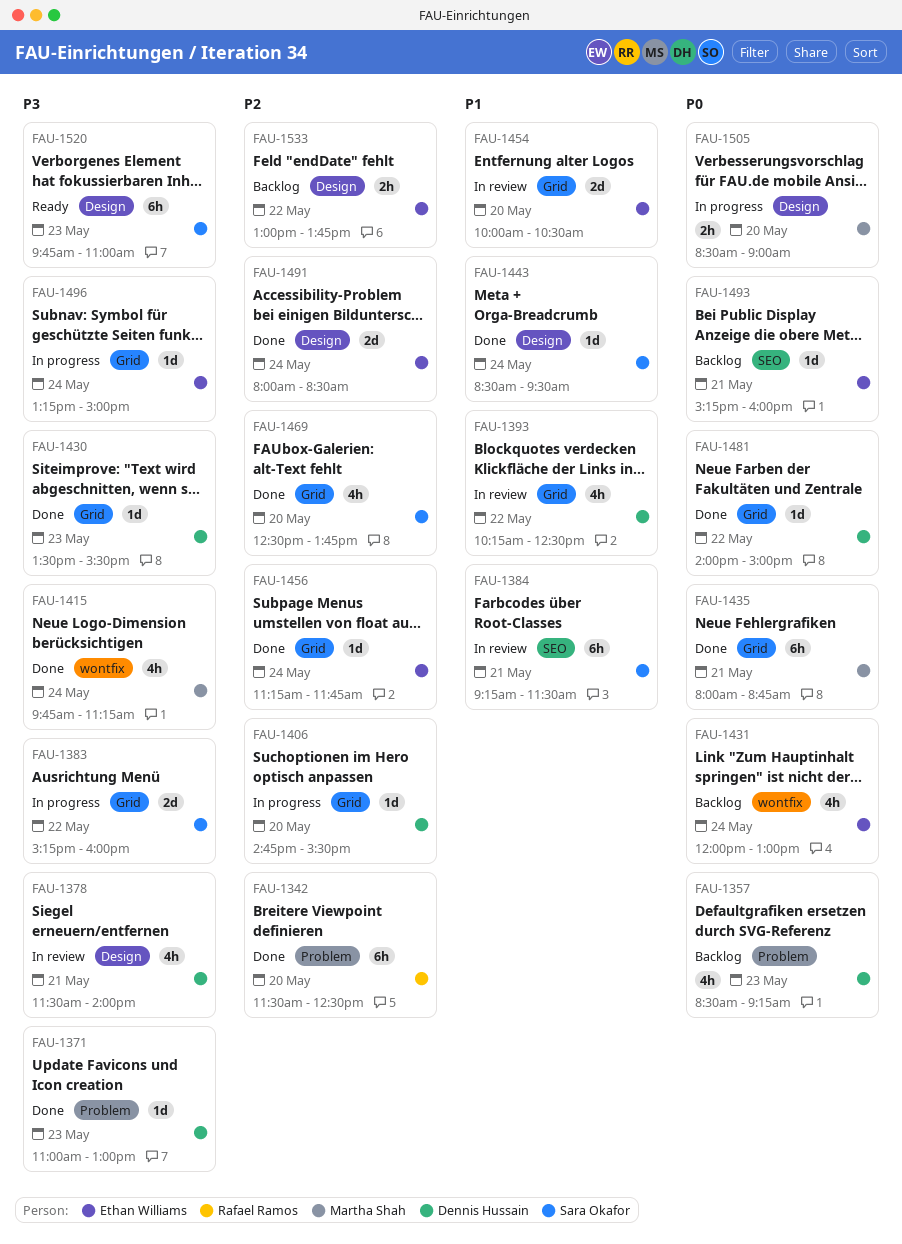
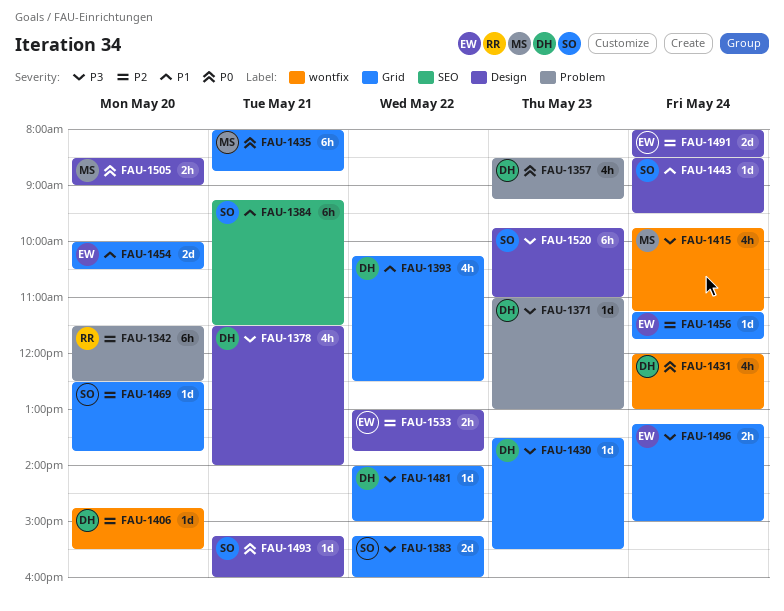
FAU-1406, label: Grid -> wontfix
FAU-1431, owner: Ethan Williams -> Dennis Hussain
FAU-1469, estimate: 4h -> 1d
FAU-1481, priority: P0 -> P3
FAU-1493, owner: Ethan Williams -> Sara Okafor
FAU-1493, label: SEO -> Design
FAU-1496, estimate: 1d -> 2h

